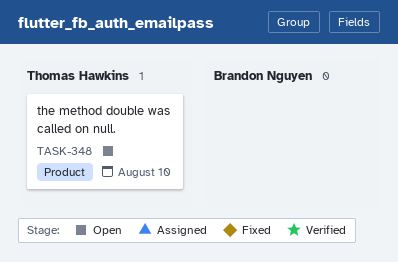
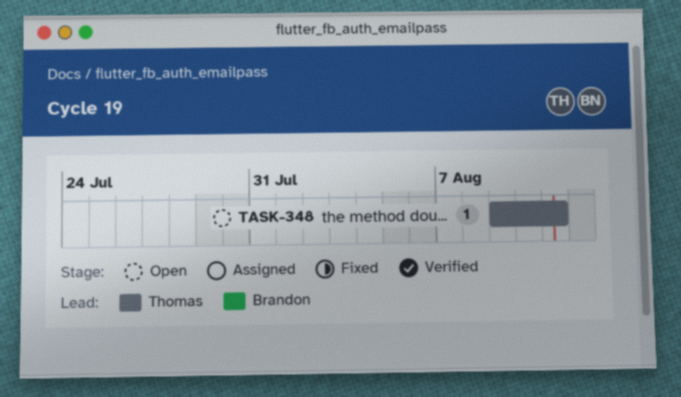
TASK-348, due: Aug 10 -> Aug 11

